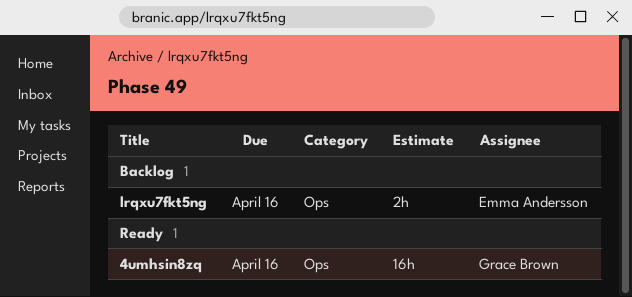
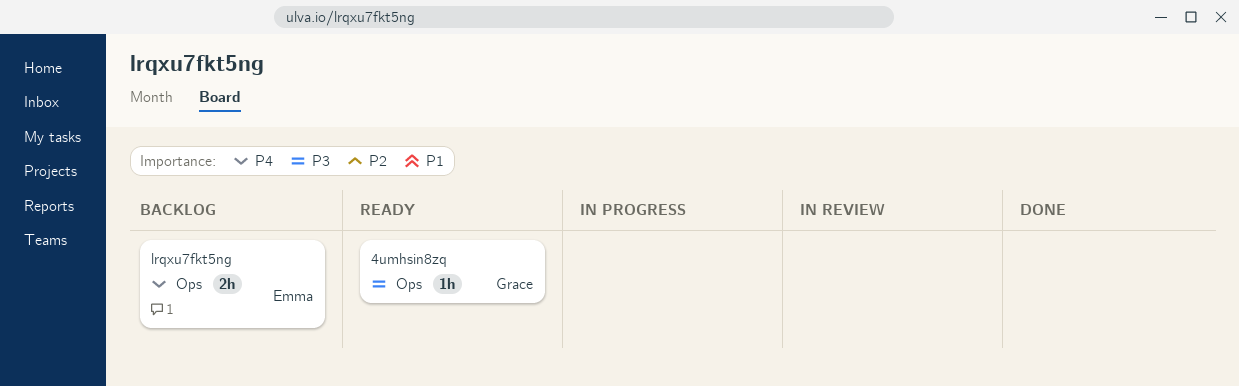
4umhsin8zq, estimate: 16h -> 1h

